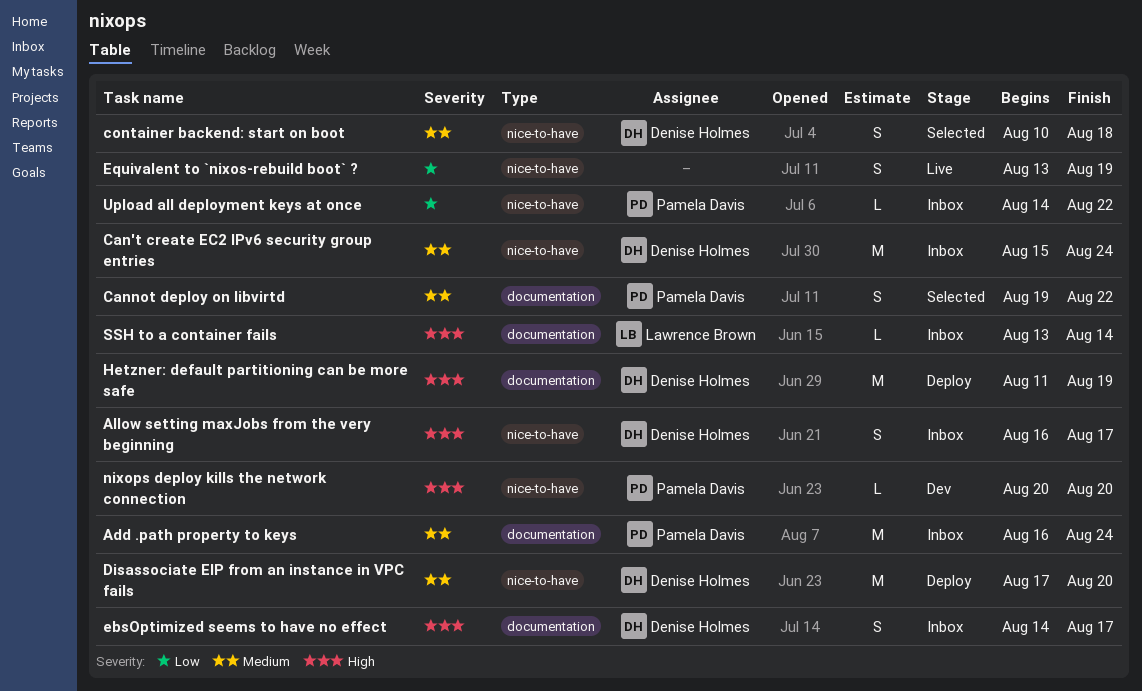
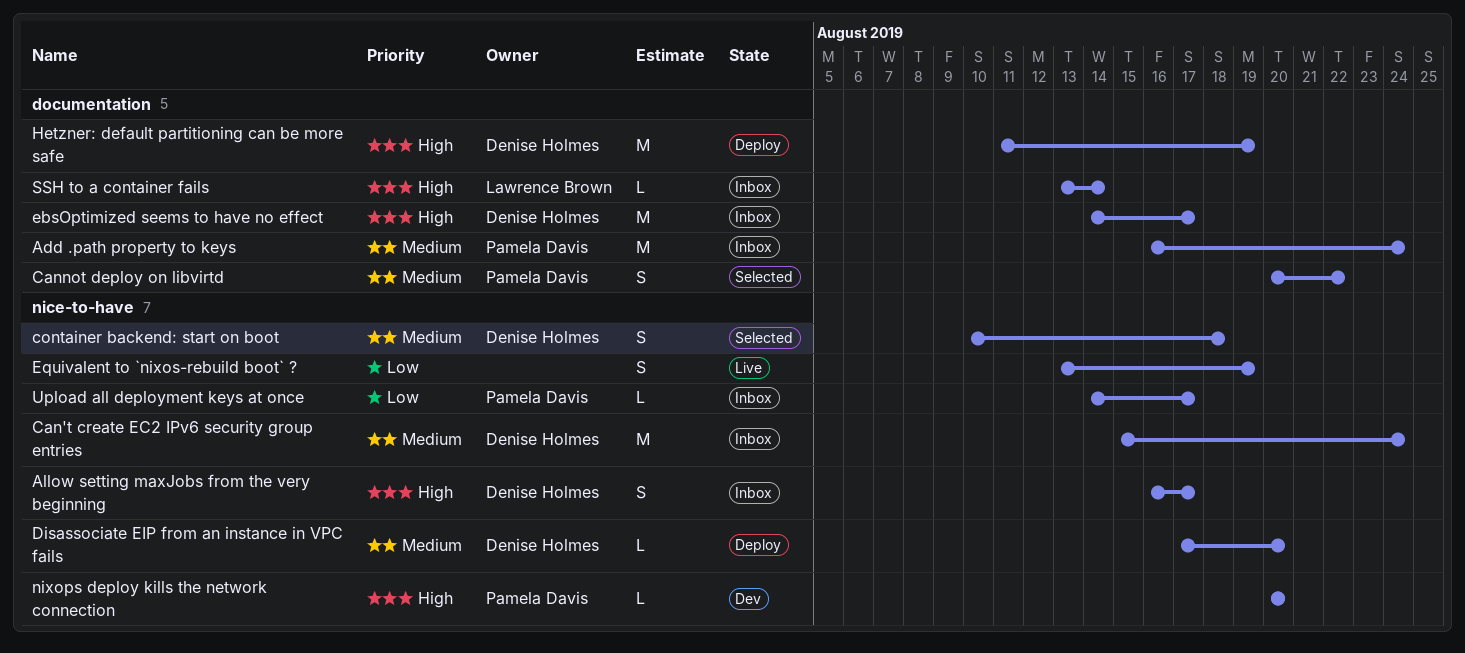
Cannot deploy on libvirtd, start: Aug 19 -> Aug 20
Disassociate EIP from an instance in VPC fails, estimate: M -> L
ebsOptimized seems to have no effect, estimate: S -> M
Upload all deployment keys at once, due: Aug 22 -> Aug 17

